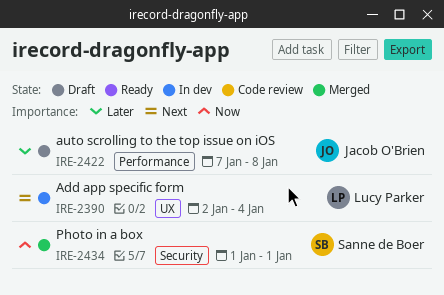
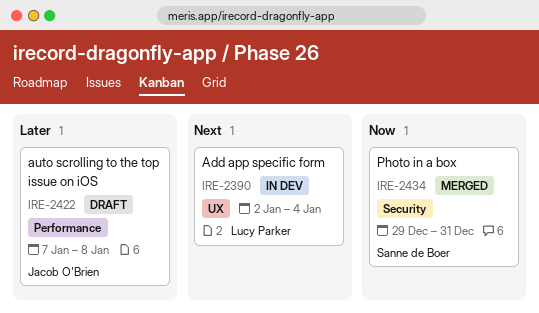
IRE-2434, start: Jan 1 -> Dec 29
IRE-2434, due: Jan 1 -> Dec 31

